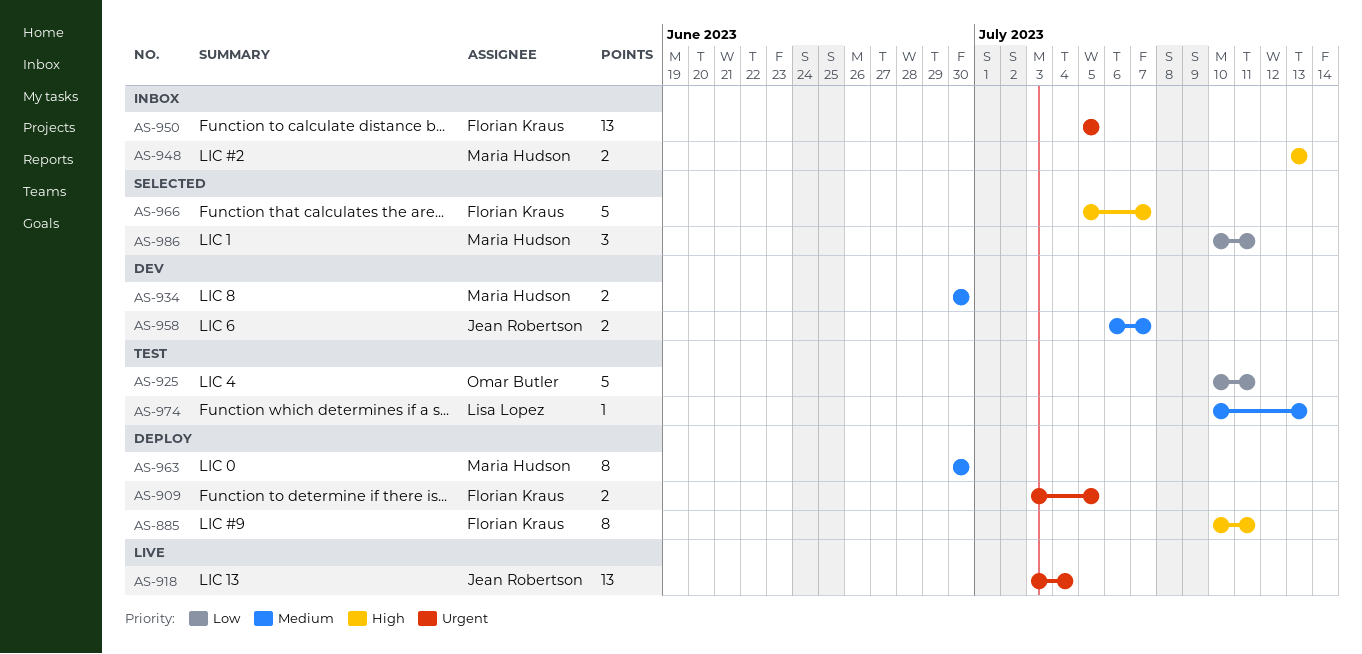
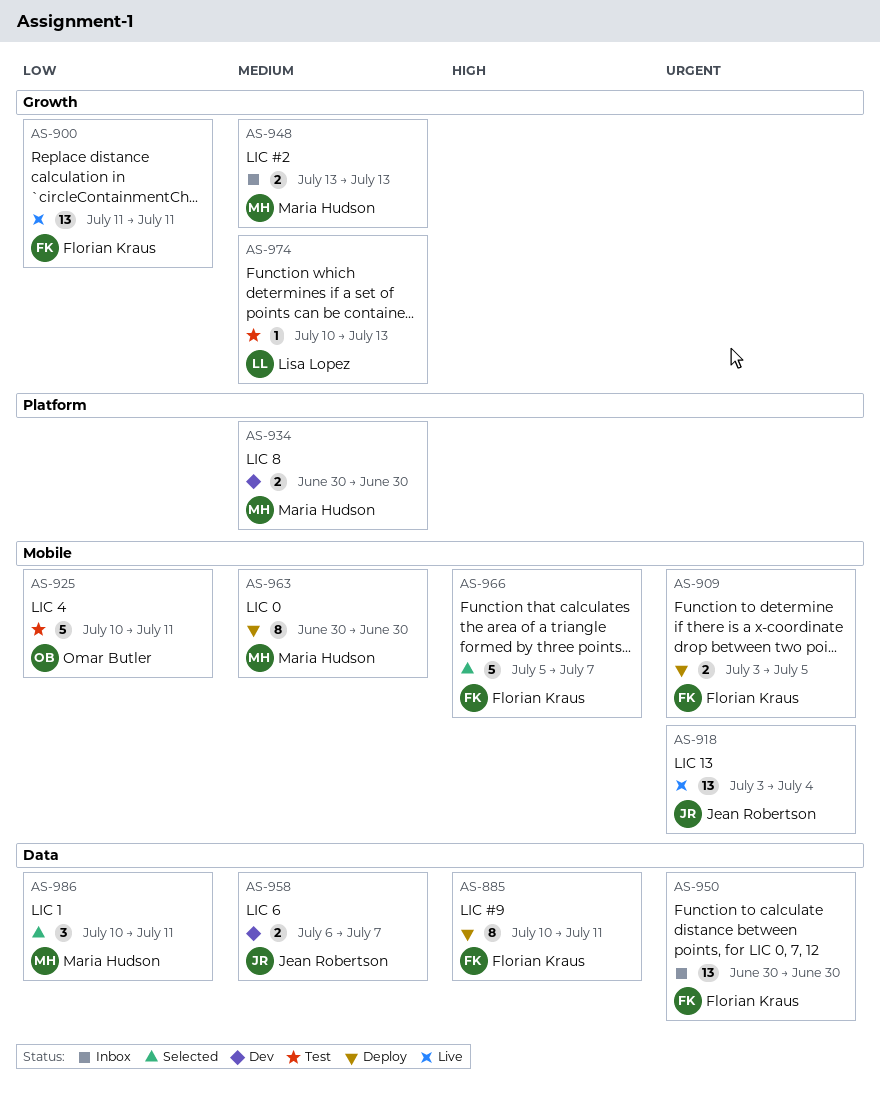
AS-900: none -> present
AS-948, priority: High -> Medium
AS-950, start: Jul 5 -> Jun 30
AS-950, due: Jul 5 -> Jun 30

